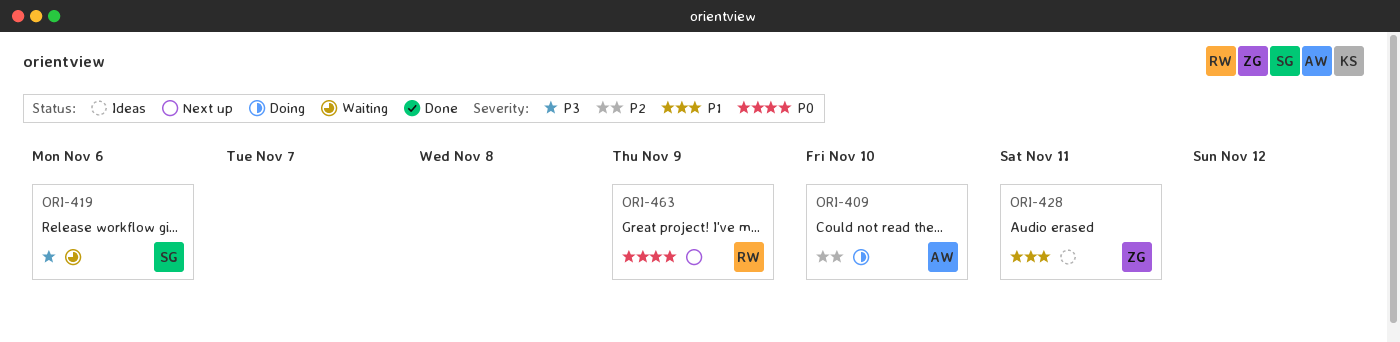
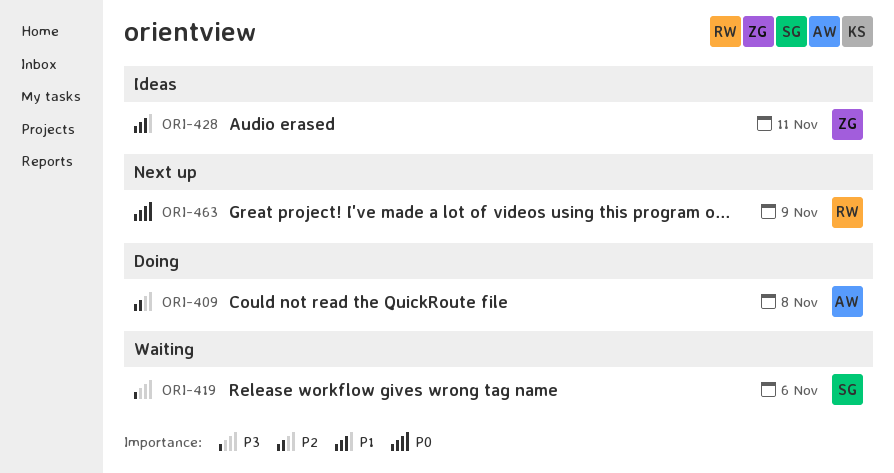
ORI-409, due: Nov 10 -> Nov 8

